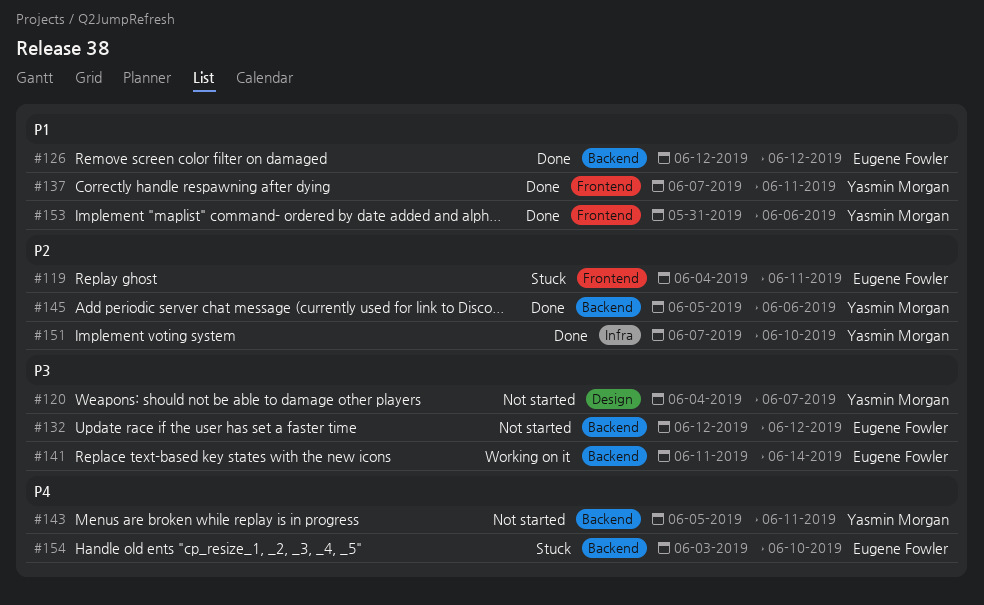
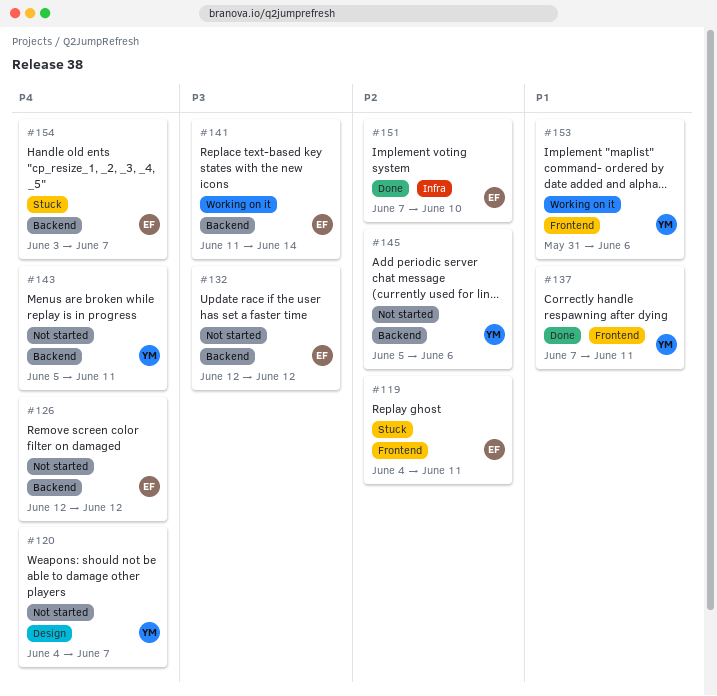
#120, priority: P3 -> P4
#126, status: Done -> Not started
#126, priority: P1 -> P4
#145, status: Done -> Not started
#151, owner: Yasmin Morgan -> Eugene Fowler
#153, status: Done -> Working on it
#154, due: Jun 10 -> Jun 7

